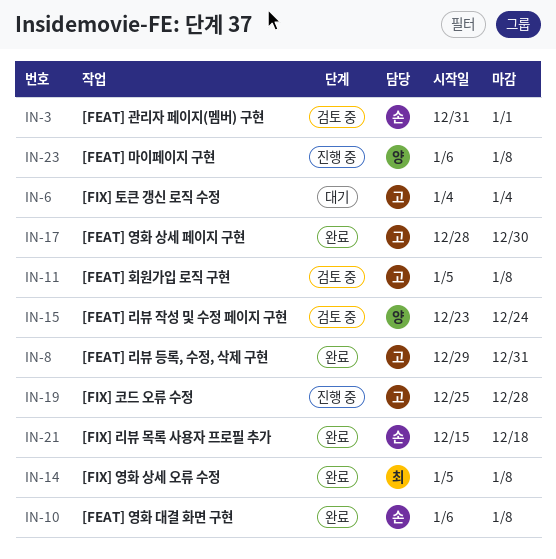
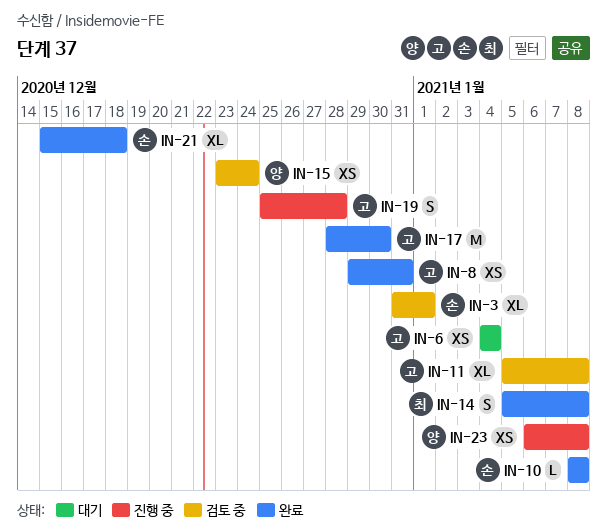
IN-10, start: Jan 6 -> Jan 8

